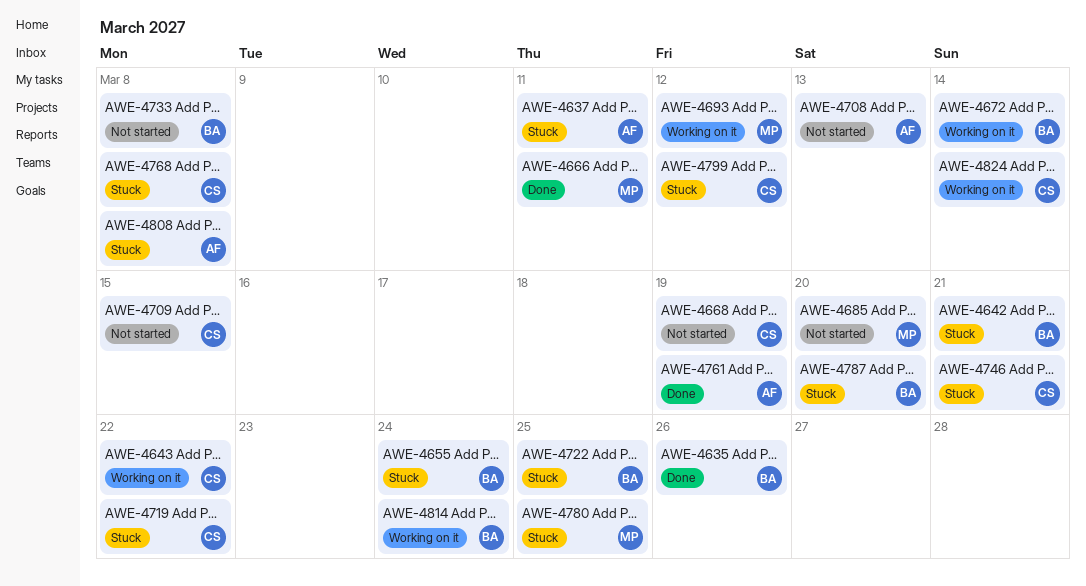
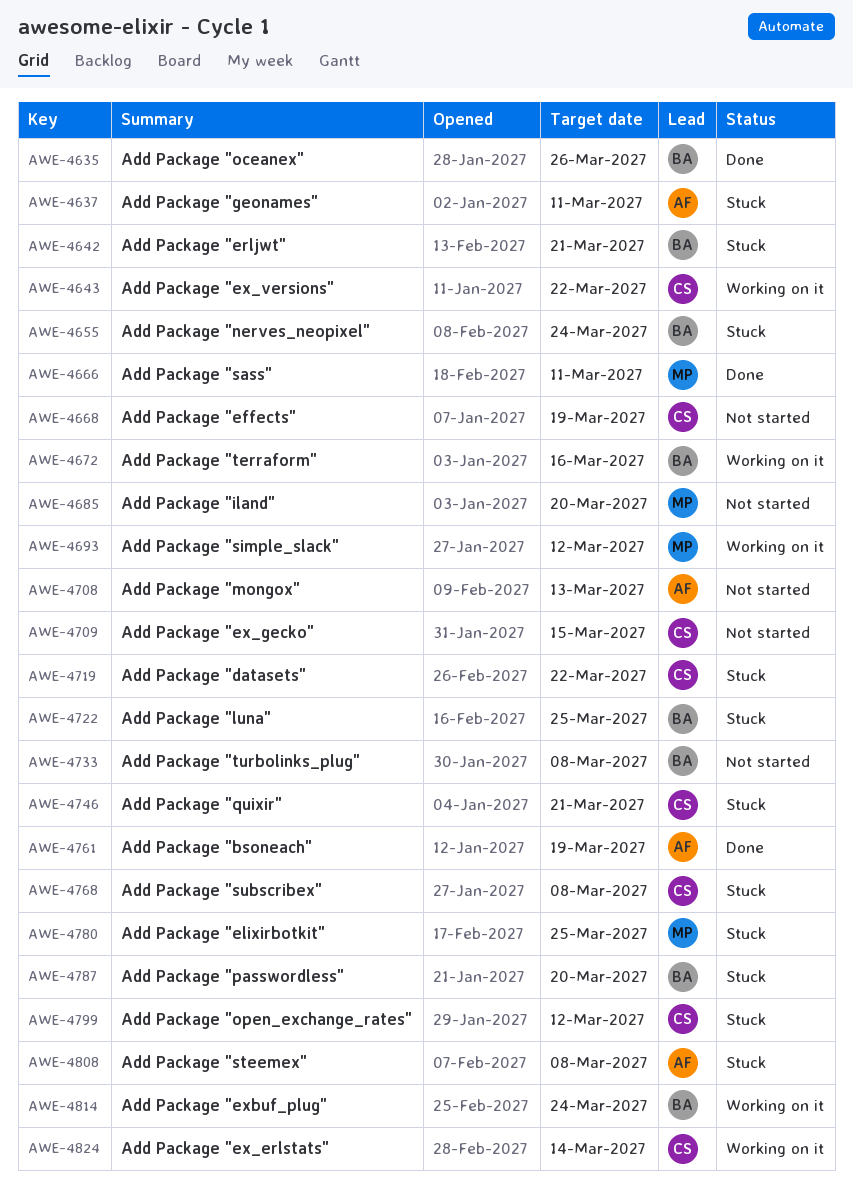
AWE-4672, due: Mar 14 -> Mar 16

